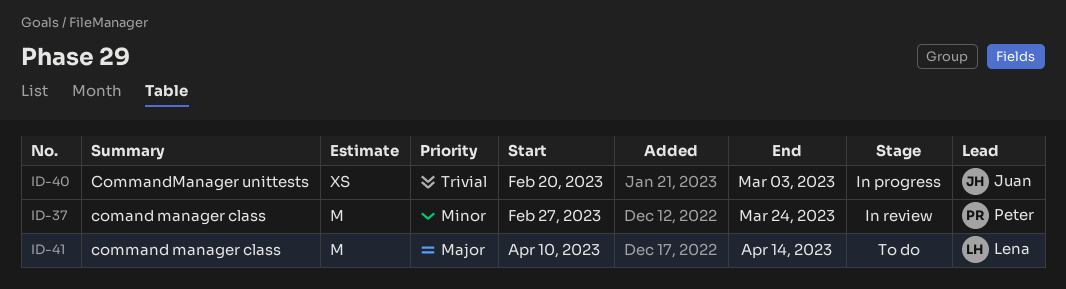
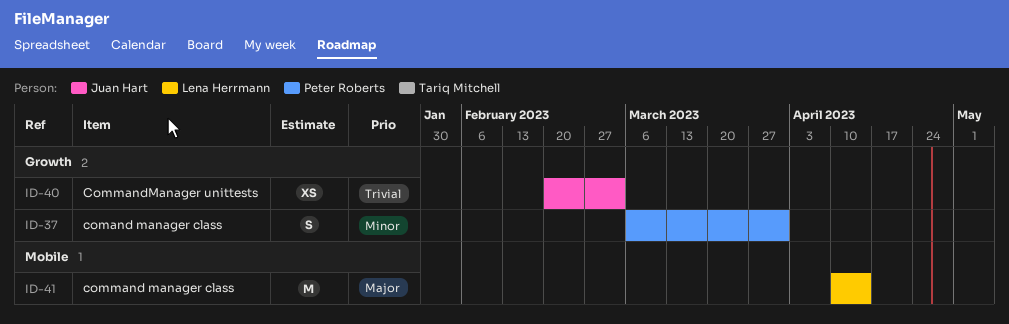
ID-37, estimate: M -> S
ID-37, start: Feb 27 -> Mar 6
ID-37, due: Mar 24 -> Mar 31

